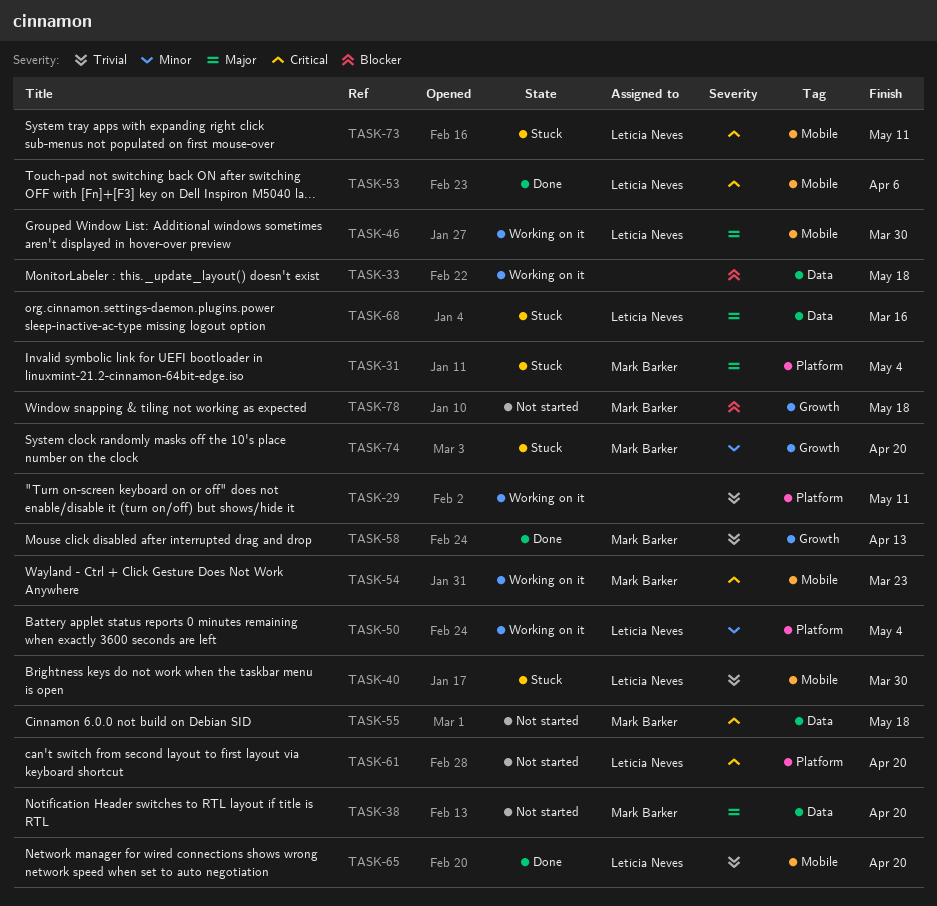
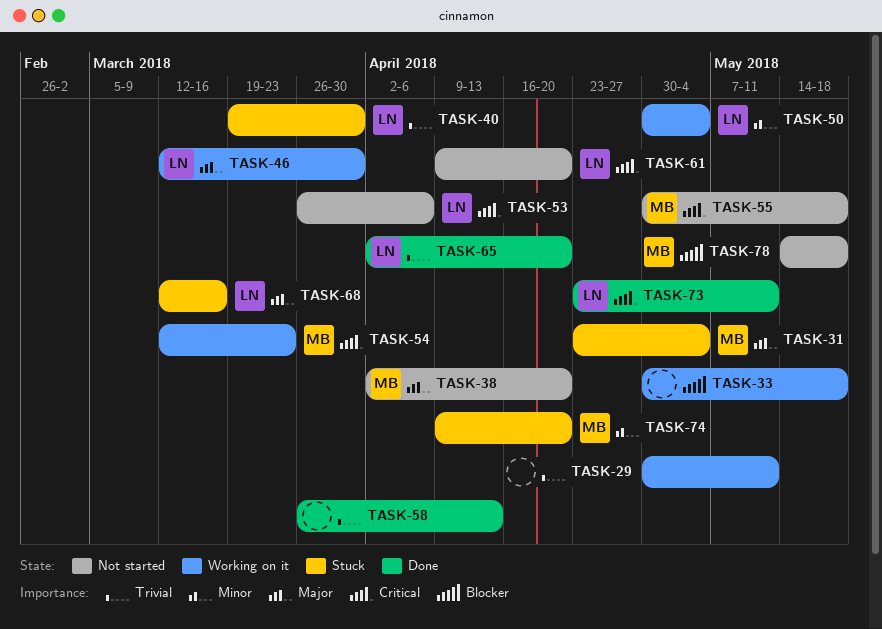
TASK-53, status: Done -> Not started
TASK-58, owner: Mark Barker -> none
TASK-73, status: Stuck -> Done

